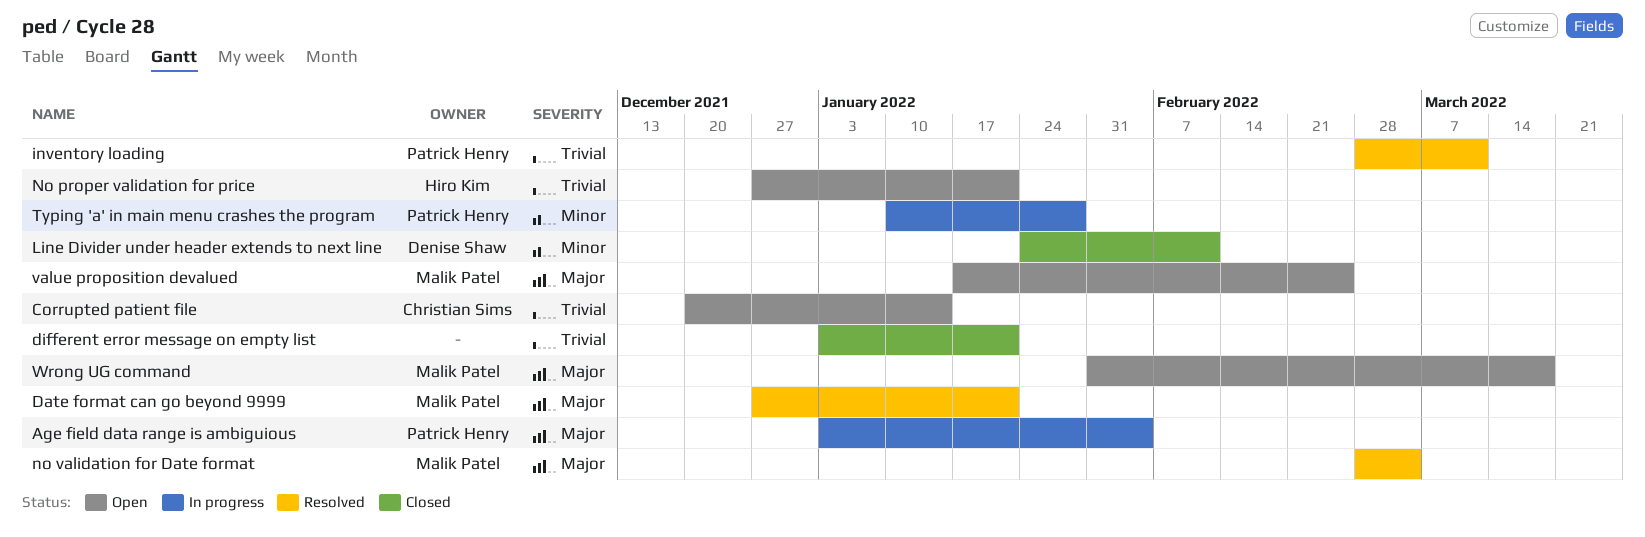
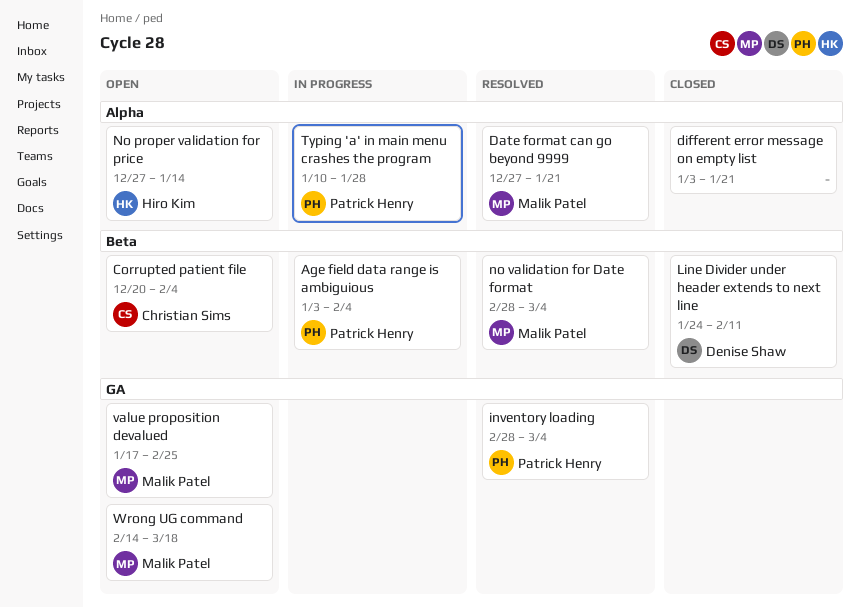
Corrupted patient file, due: Jan 14 -> Feb 4
inventory loading, due: Mar 11 -> Mar 4
No proper validation for price, due: Jan 21 -> Jan 14
Wrong UG command, start: Jan 31 -> Feb 14

